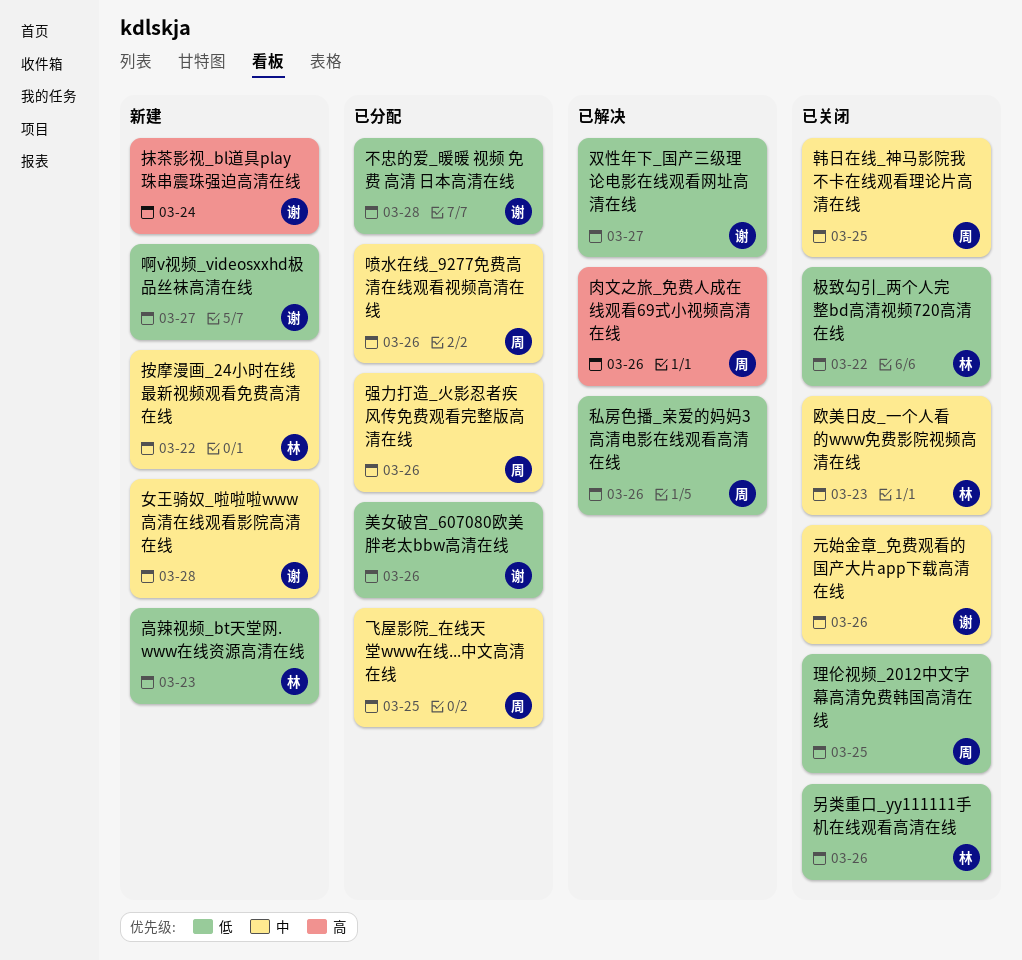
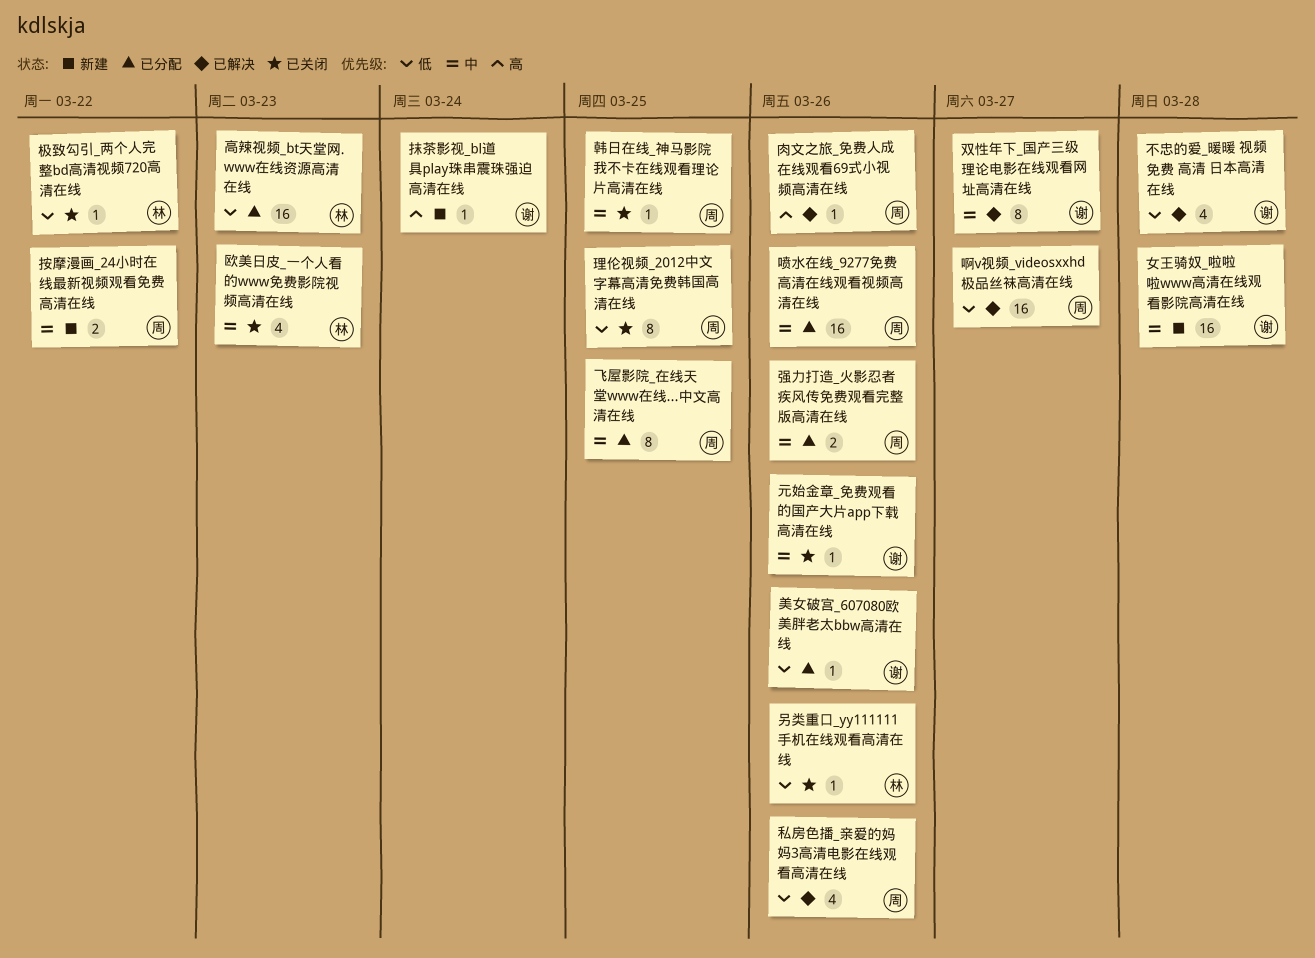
不忠的爱_暖暖 视频 免费 高清 日本高清在线, status: 已分配 -> 已解决
双性年下_国产三级理论电影在线观看网址高清在线, priority: 低 -> 中
啊v视频_videosxxhd极品丝袜高清在线, status: 新建 -> 已解决
啊v视频_videosxxhd极品丝袜高清在线, owner: 谢 -> 周
按摩漫画_24小时在线最新视频观看免费高清在线, owner: 林 -> 周
高辣视频_bt天堂网. www在线资源高清在线, status: 新建 -> 已分配

